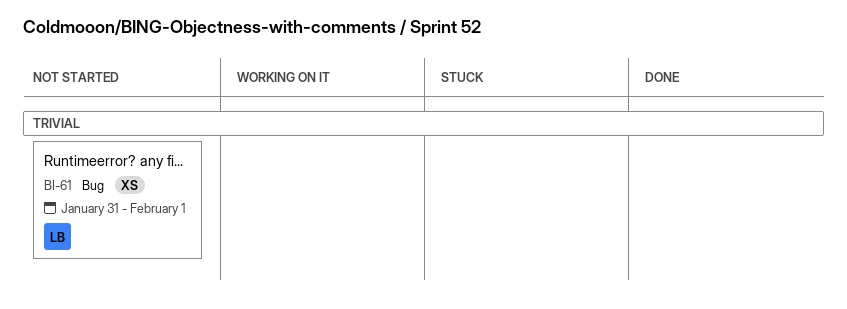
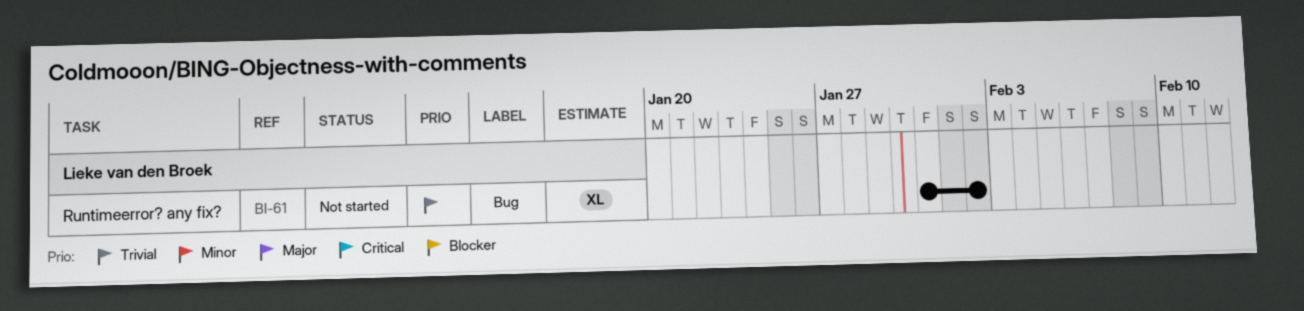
BI-61, estimate: XS -> XL
BI-61, due: Feb 1 -> Feb 2

